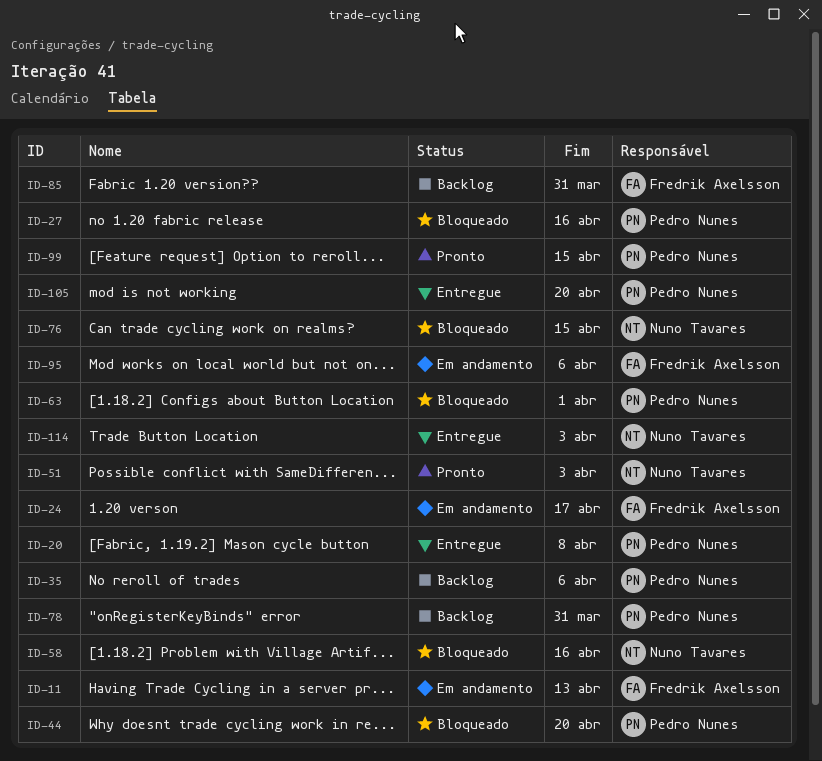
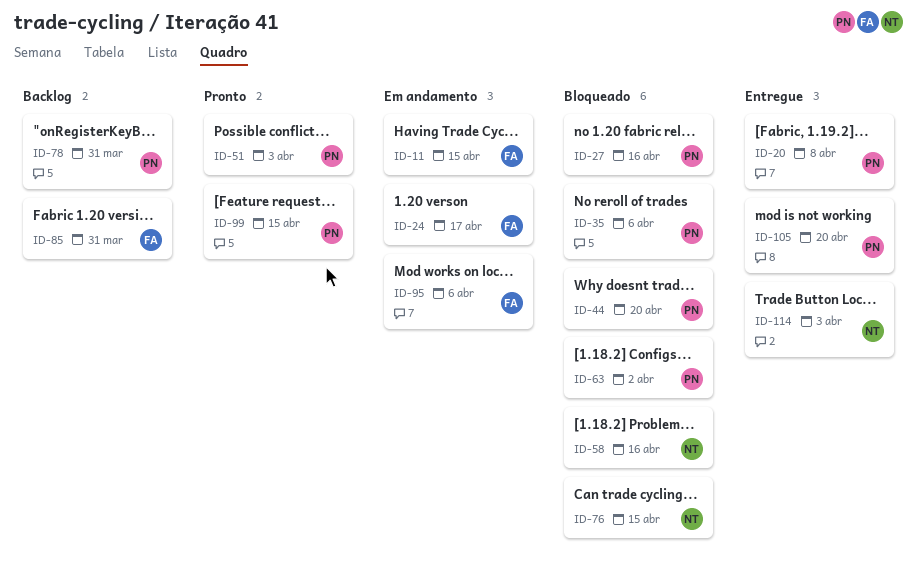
ID-11, due: Apr 13 -> Apr 15
ID-35, status: Backlog -> Bloqueado
ID-51, owner: Nuno Tavares -> Pedro Nunes
ID-63, due: Apr 1 -> Apr 2

